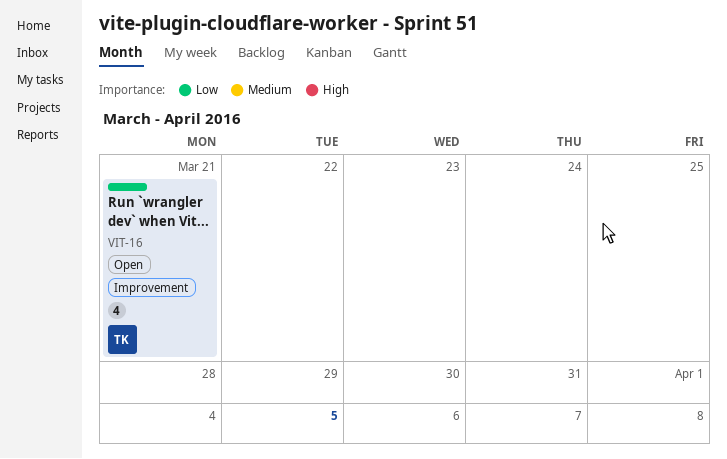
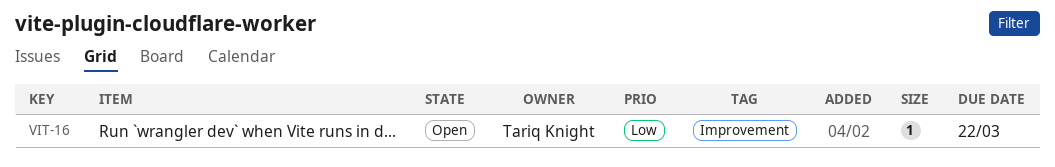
VIT-16, estimate: 4 -> 1
VIT-16, due: Mar 21 -> Mar 22

